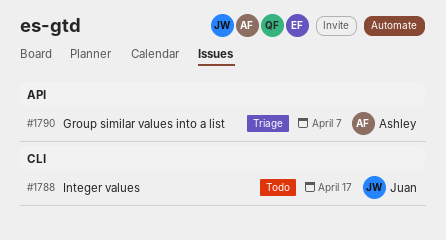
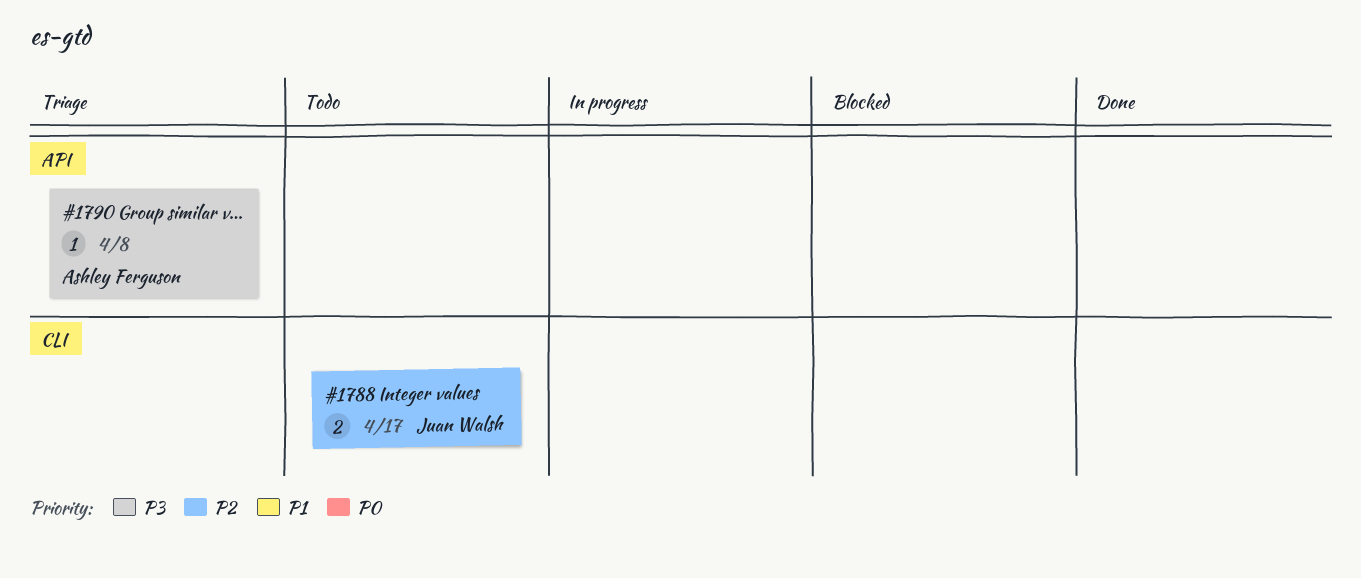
#1790, due: Apr 7 -> Apr 8

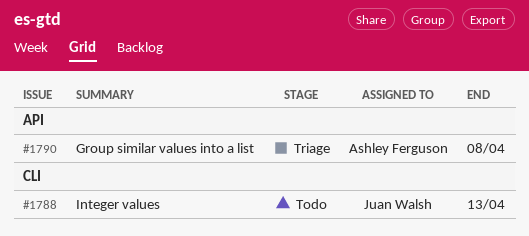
#1788, due: Apr 17 -> Apr 13

